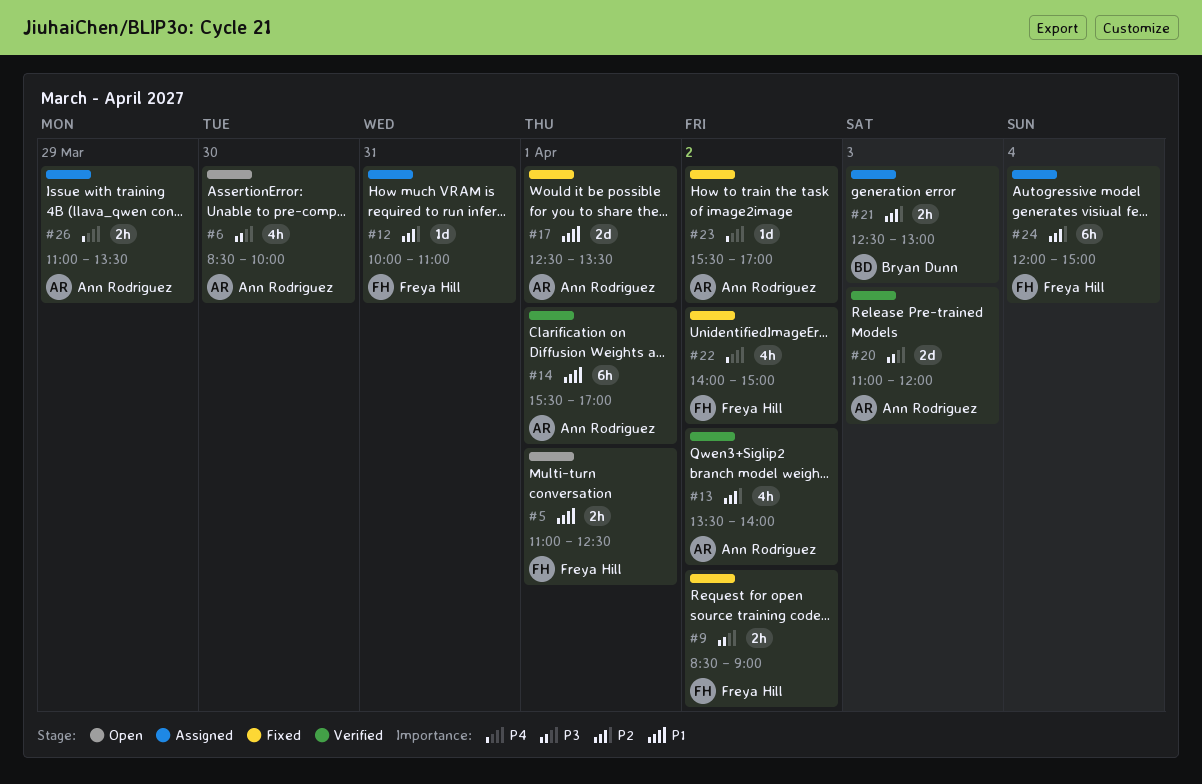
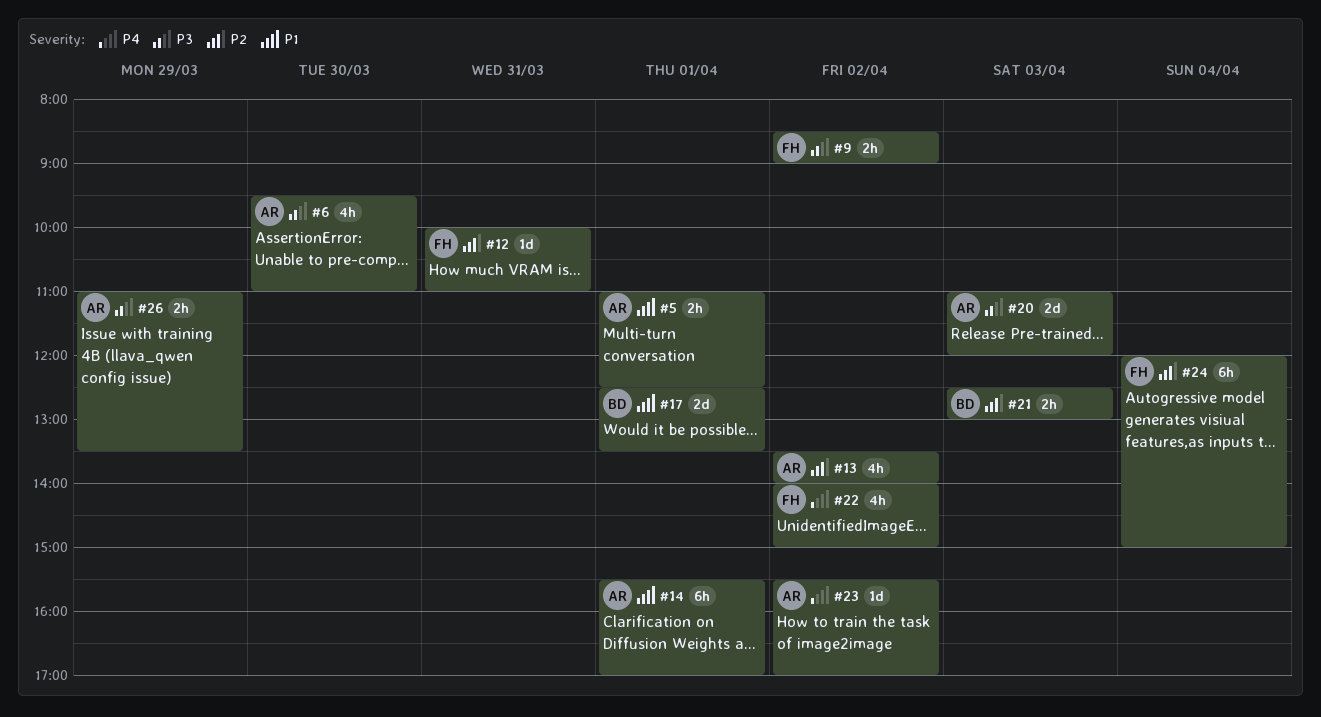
#5, owner: Freya Hill -> Ann Rodriguez
#6, begins: 08:30 -> 09:30
#6, ends: 10:00 -> 11:00
#17, owner: Ann Rodriguez -> Bryan Dunn
#26, priority: P4 -> P3

